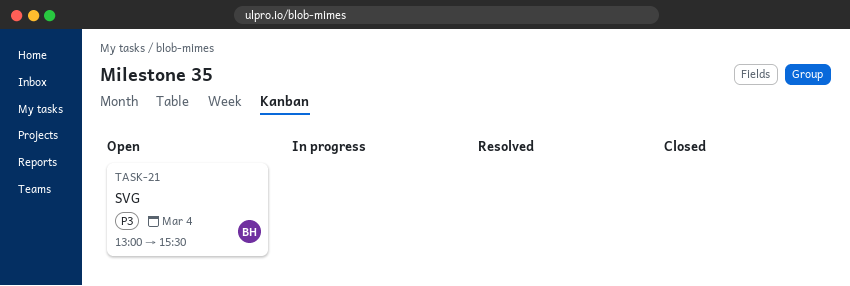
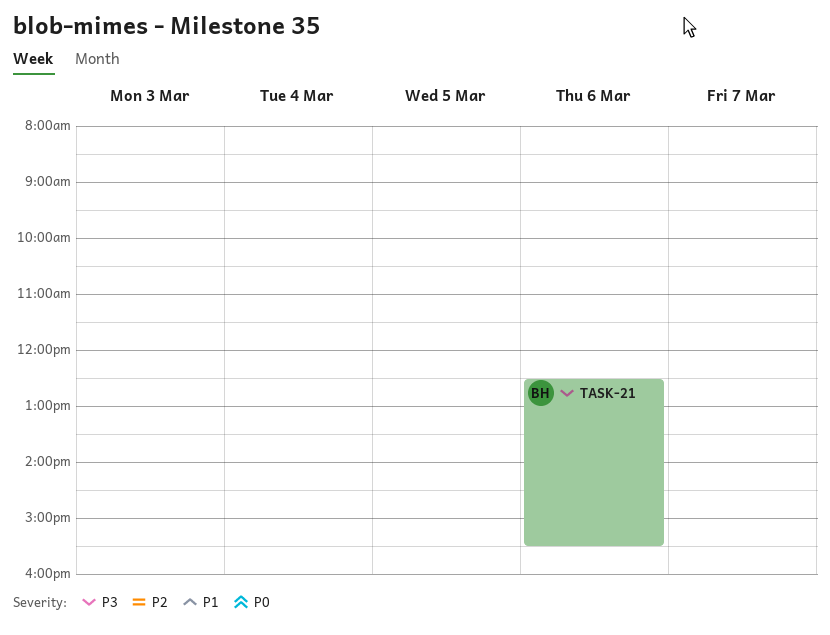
TASK-21, day: Mar 4 -> Mar 6
TASK-21, begins: 13:00 -> 12:30

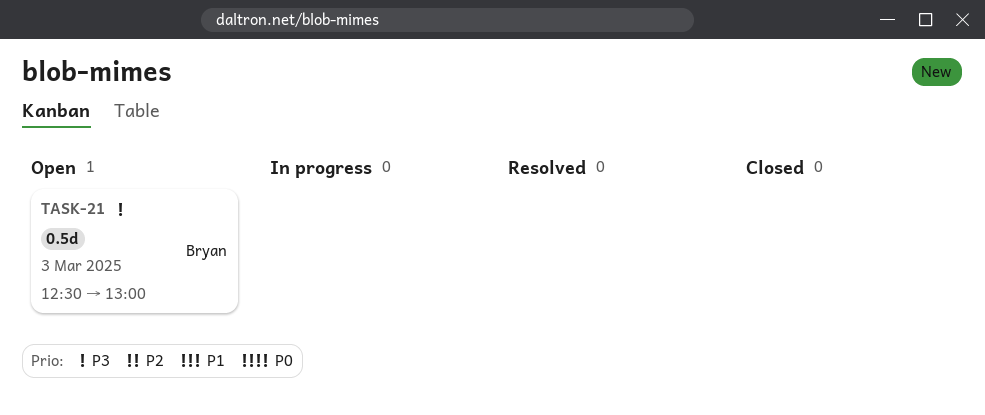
TASK-21, day: Mar 6 -> Mar 3
TASK-21, ends: 15:30 -> 13:00

